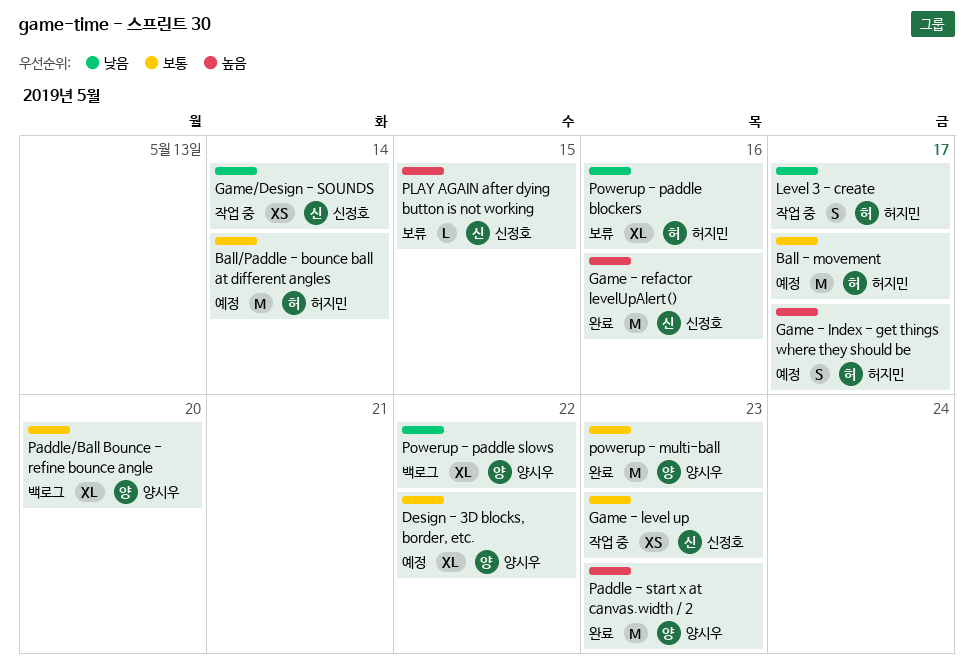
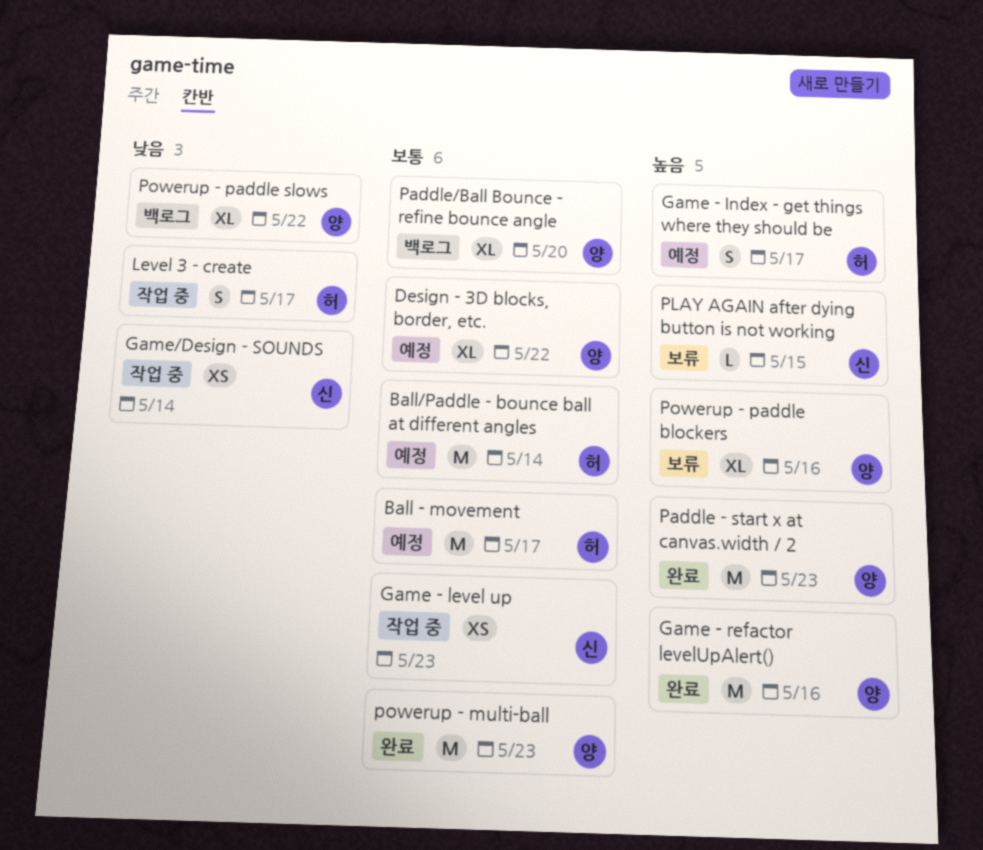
Game - refactor levelUpAlert(), owner: 신정호 -> 양시우
Powerup - paddle blockers, owner: 허지민 -> 양시우
Powerup - paddle blockers, priority: 낮음 -> 높음

